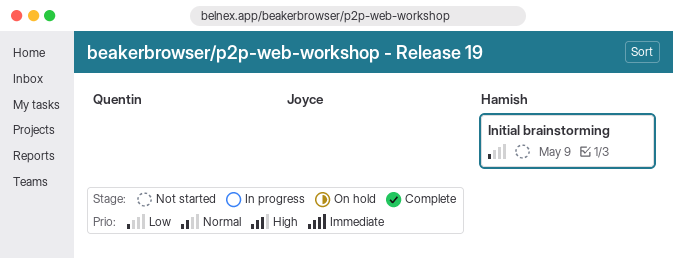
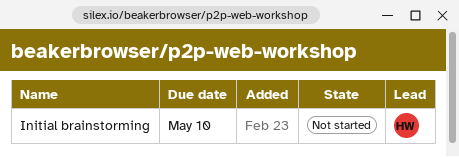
Initial brainstorming, due: May 9 -> May 10

